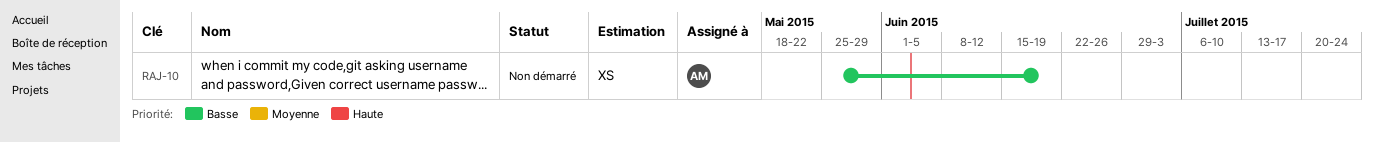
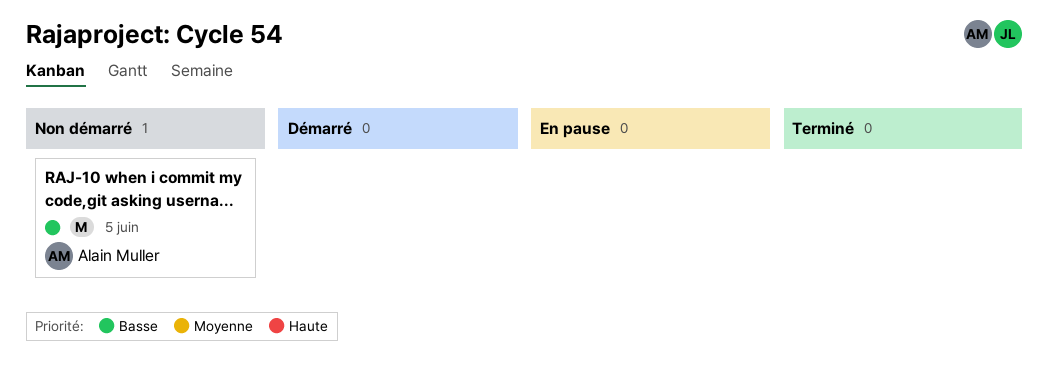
RAJ-10, estimate: XS -> M
RAJ-10, due: Jun 19 -> Jun 5

